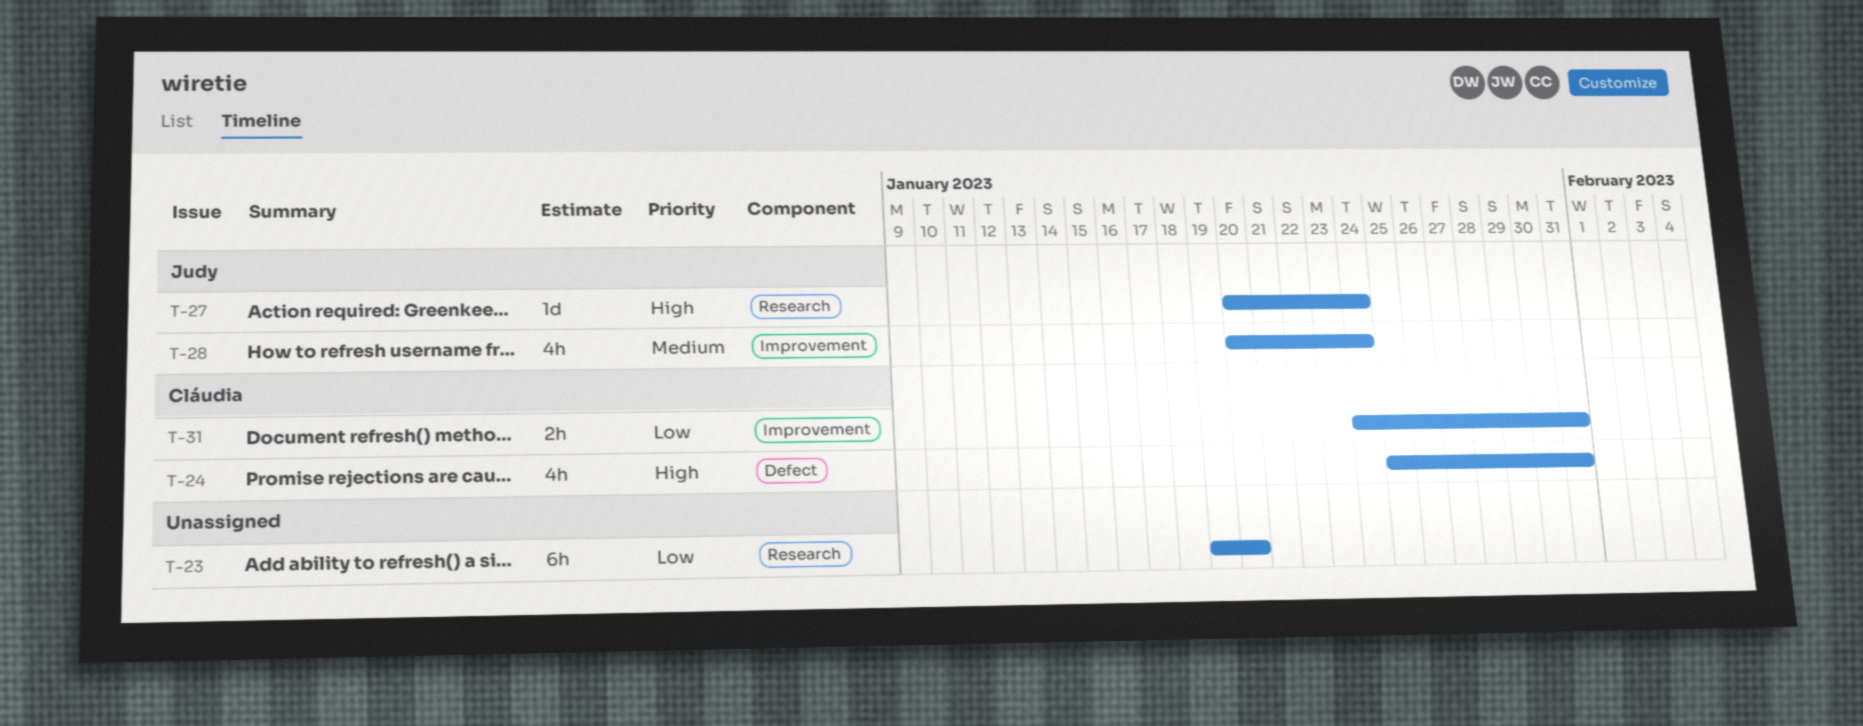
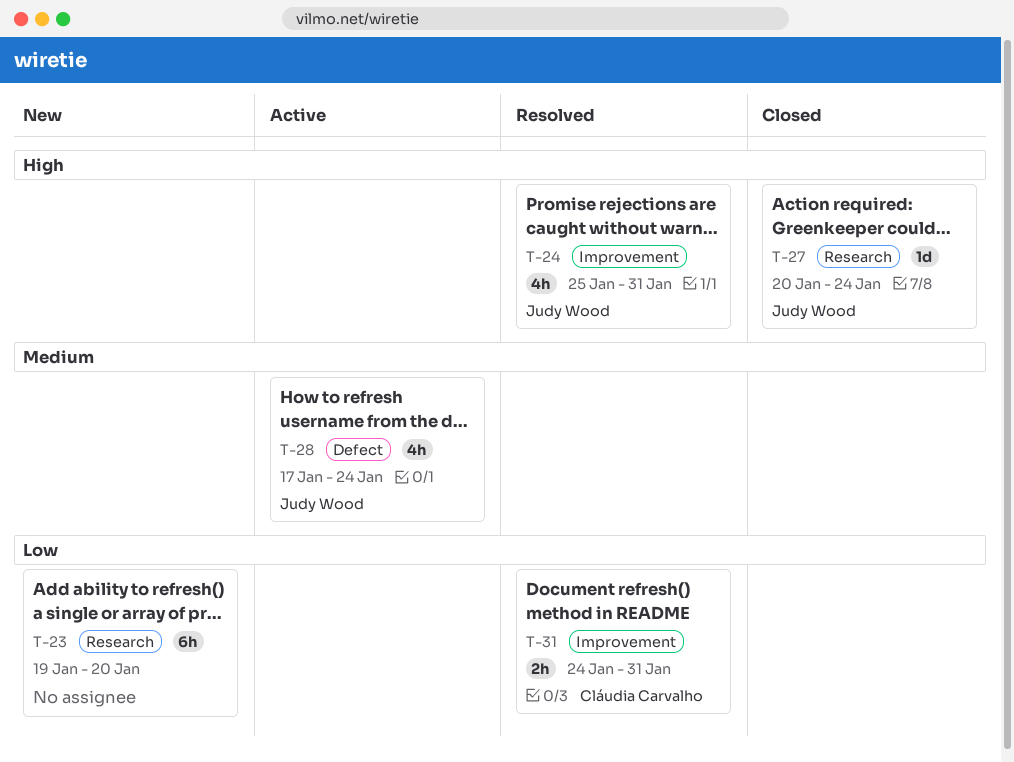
T-24, owner: Cláudia Carvalho -> Judy Wood
T-24, label: Defect -> Improvement
T-28, label: Improvement -> Defect
T-28, start: Jan 20 -> Jan 17

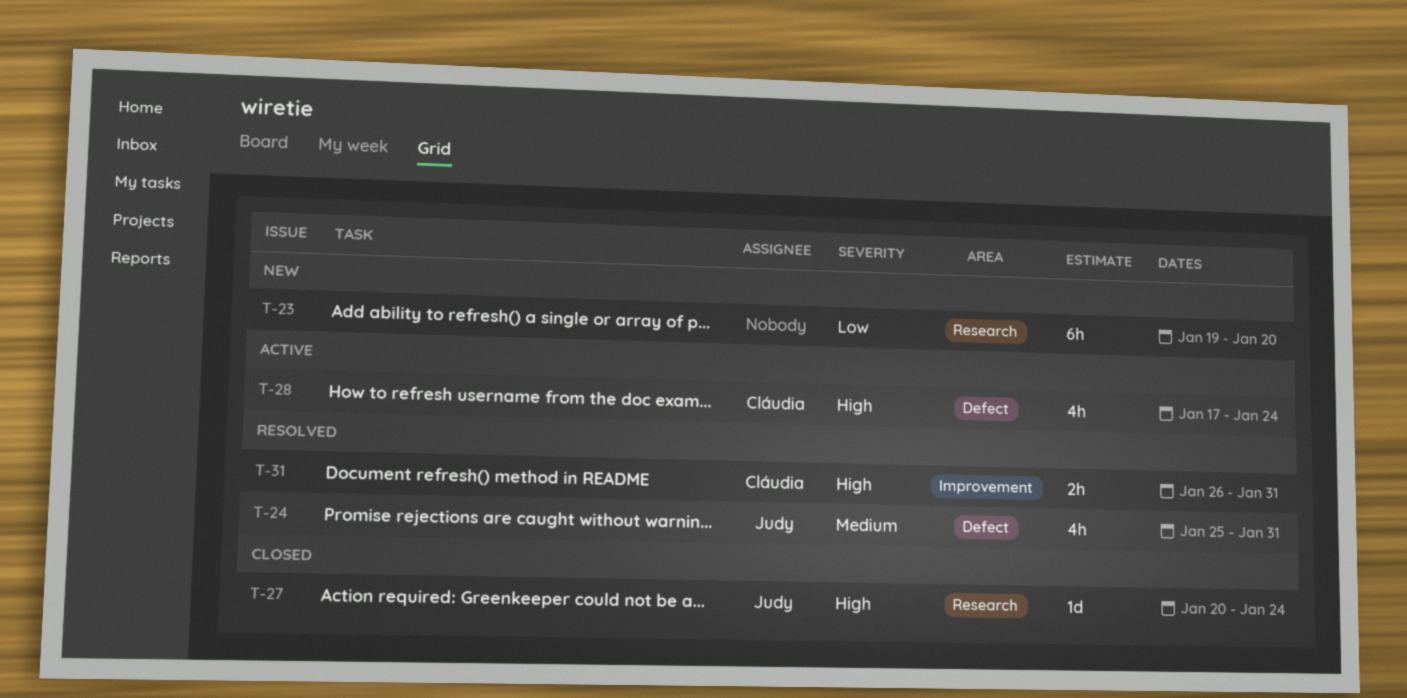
T-24, priority: High -> Medium
T-24, label: Improvement -> Defect
T-28, owner: Judy Wood -> Cláudia Carvalho
T-28, priority: Medium -> High
T-31, priority: Low -> High
T-31, start: Jan 24 -> Jan 26

